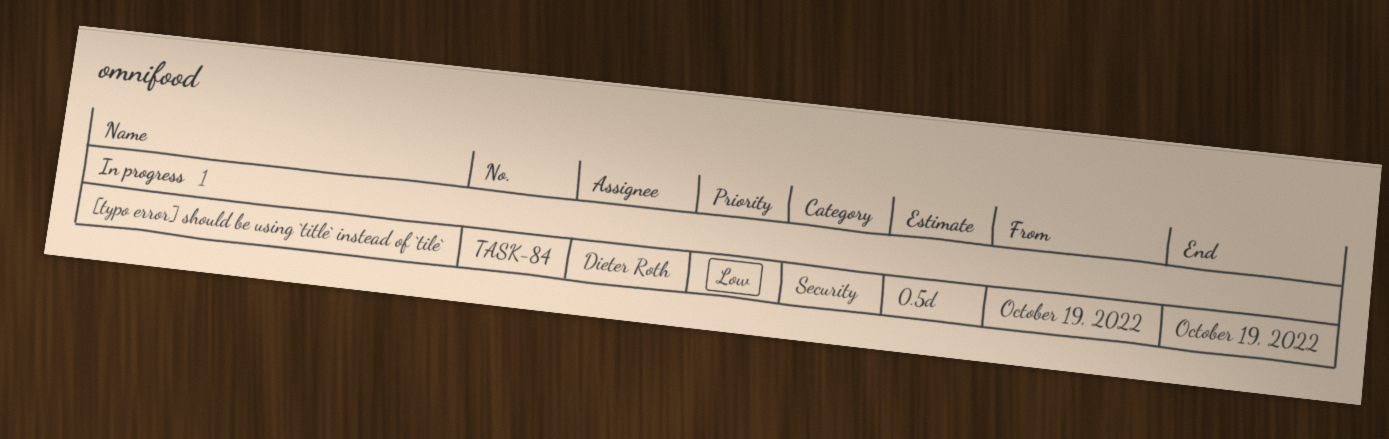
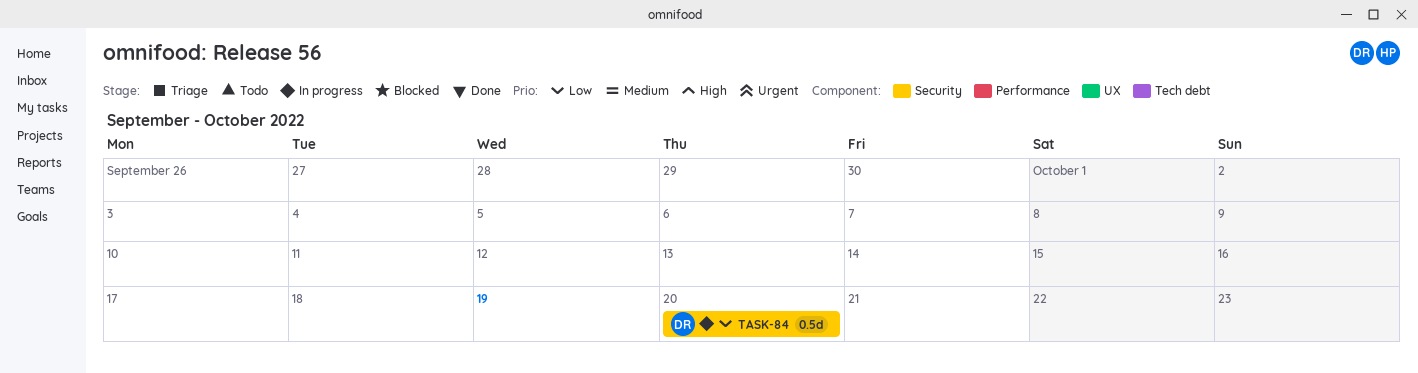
TASK-84, start: Oct 19 -> Oct 20
TASK-84, due: Oct 19 -> Oct 20

